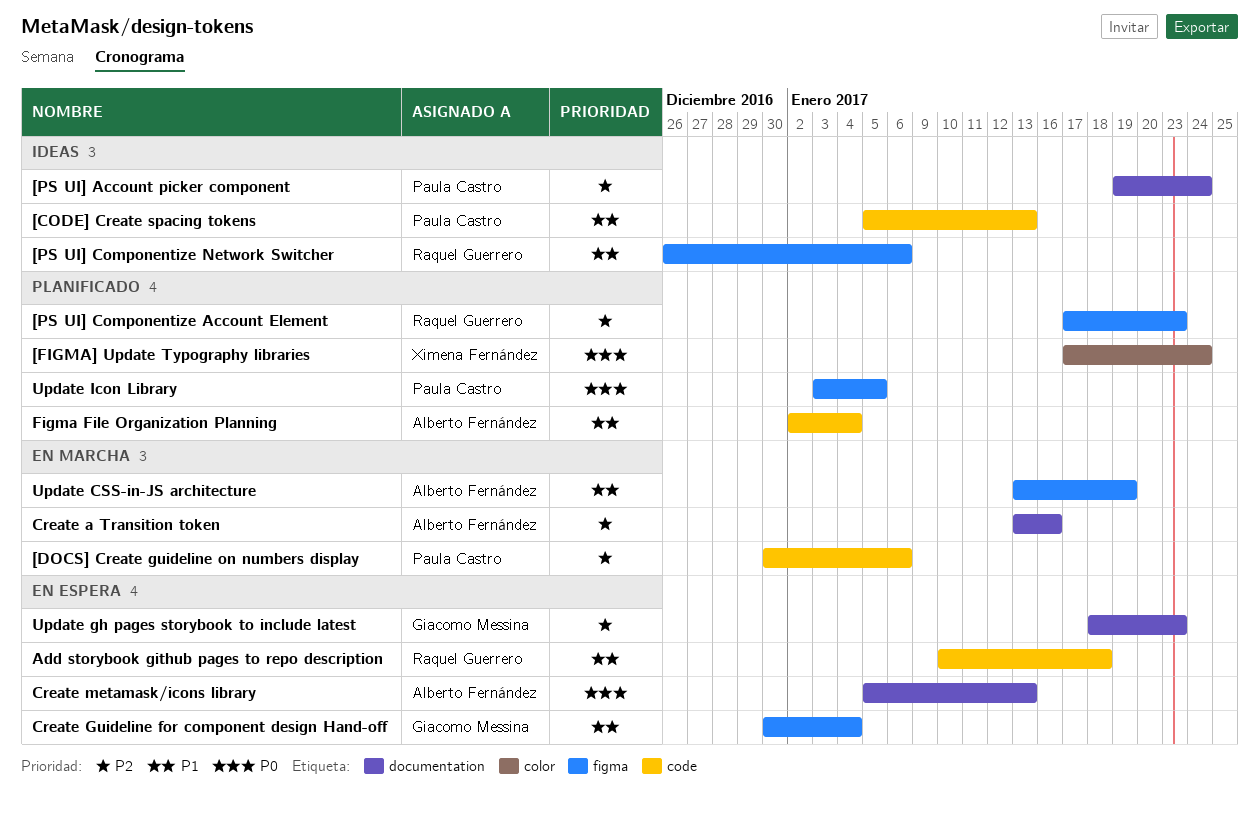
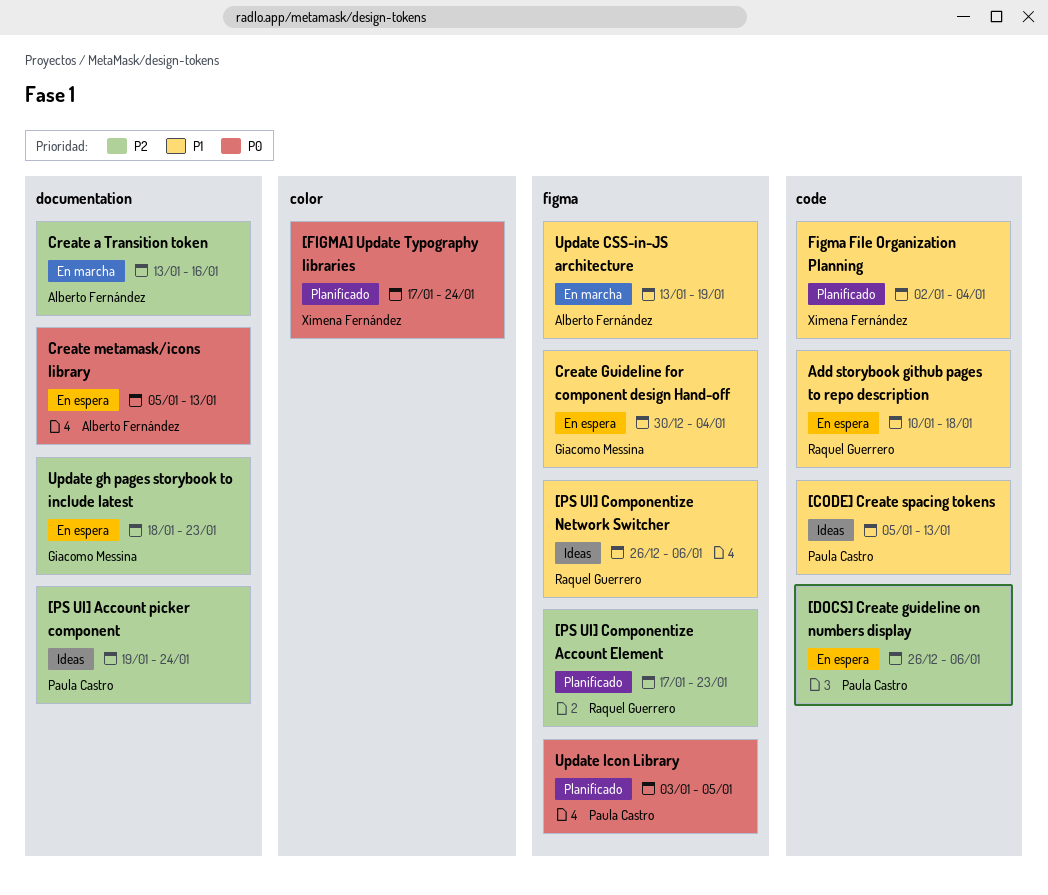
[DOCS] Create guideline on numbers display, status: En marcha -> En espera
[DOCS] Create guideline on numbers display, start: Dec 30 -> Dec 26
Figma File Organization Planning, owner: Alberto Fernández -> Ximena Fernández

